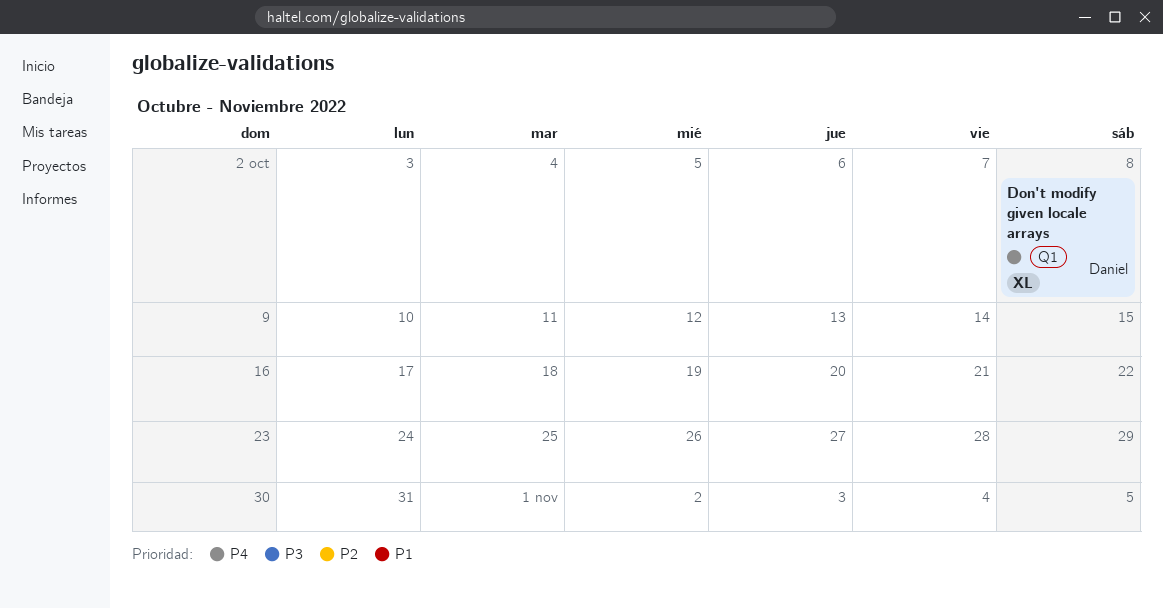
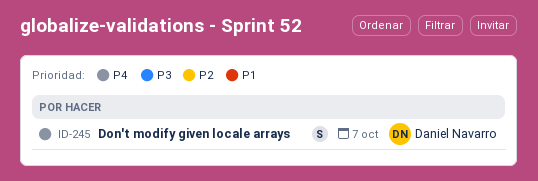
Don't modify given locale arrays, estimate: XL -> S
Don't modify given locale arrays, due: Oct 8 -> Oct 7

